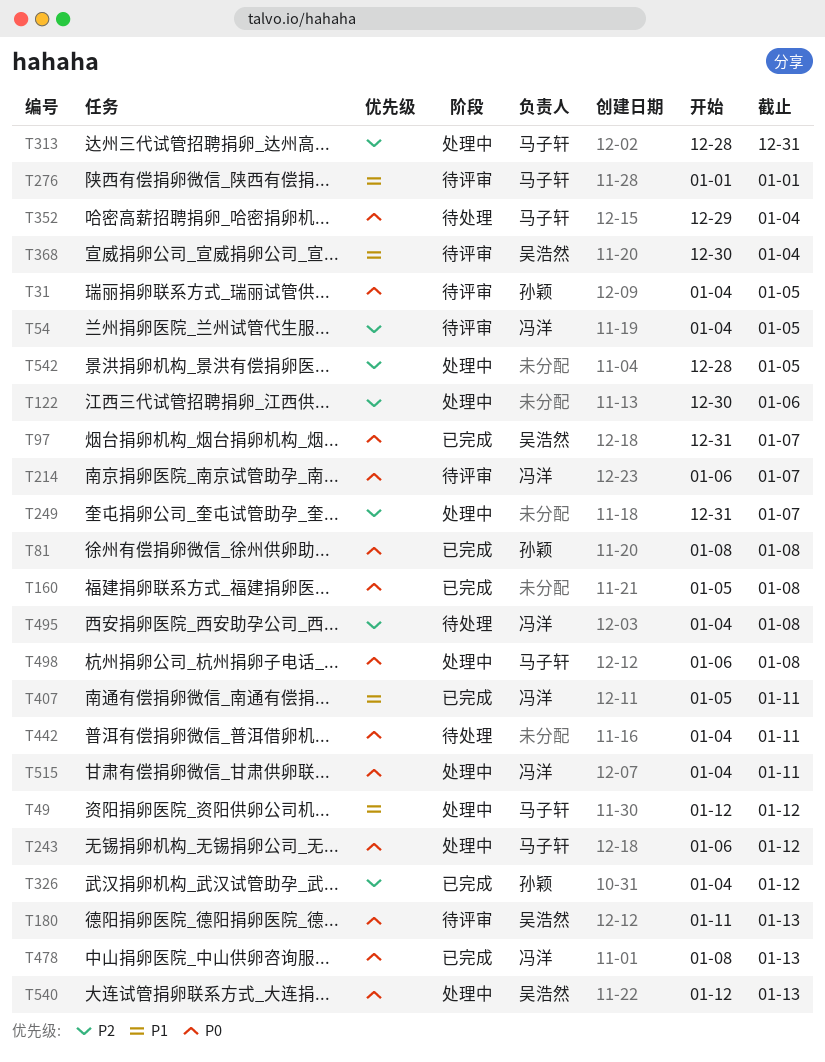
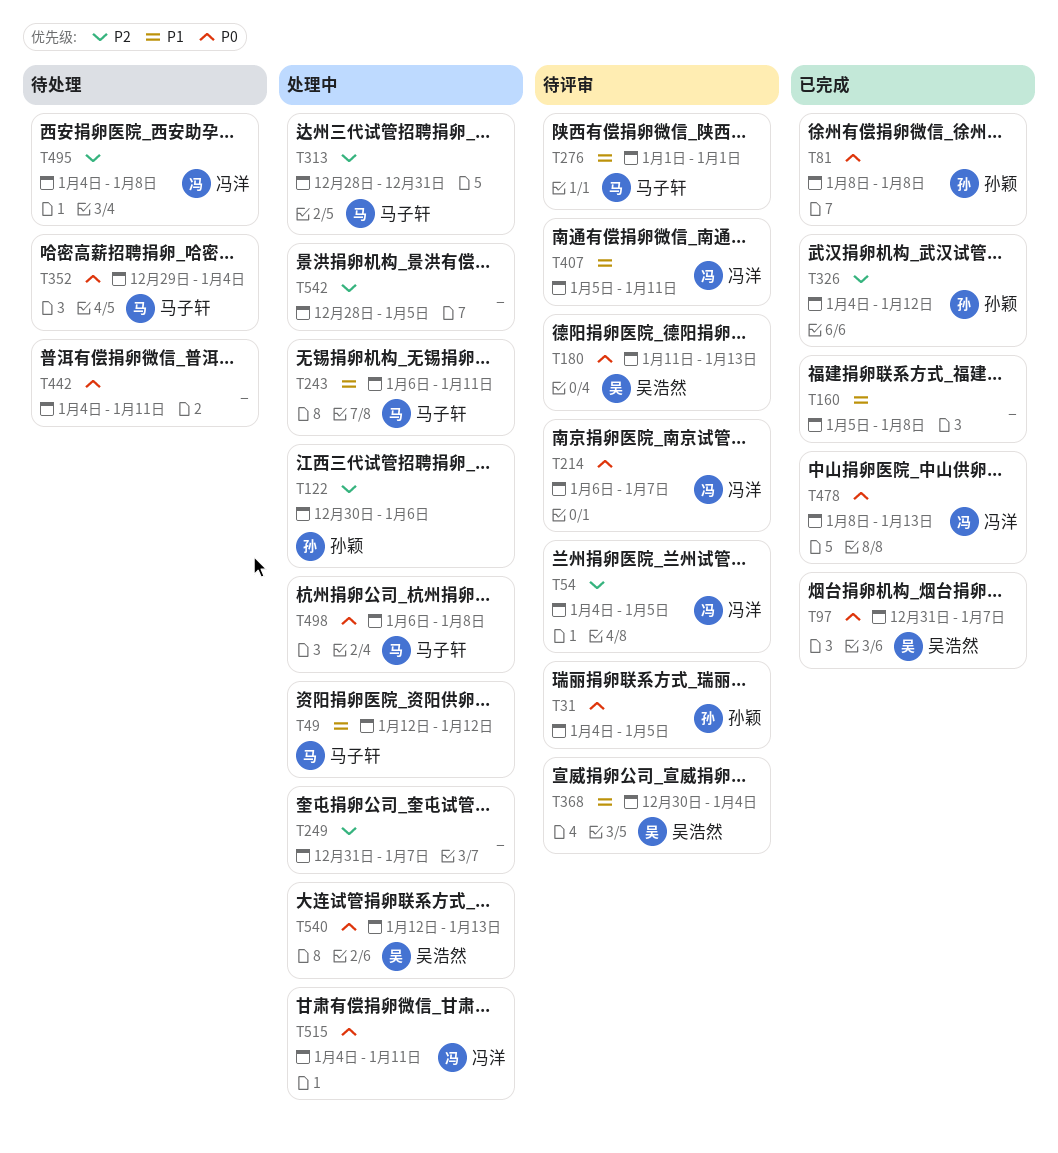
T122, owner: none -> 孙颖
T160, priority: P0 -> P1
T243, priority: P0 -> P1
T243, due: Jan 12 -> Jan 11
T407, status: 已完成 -> 待评审

